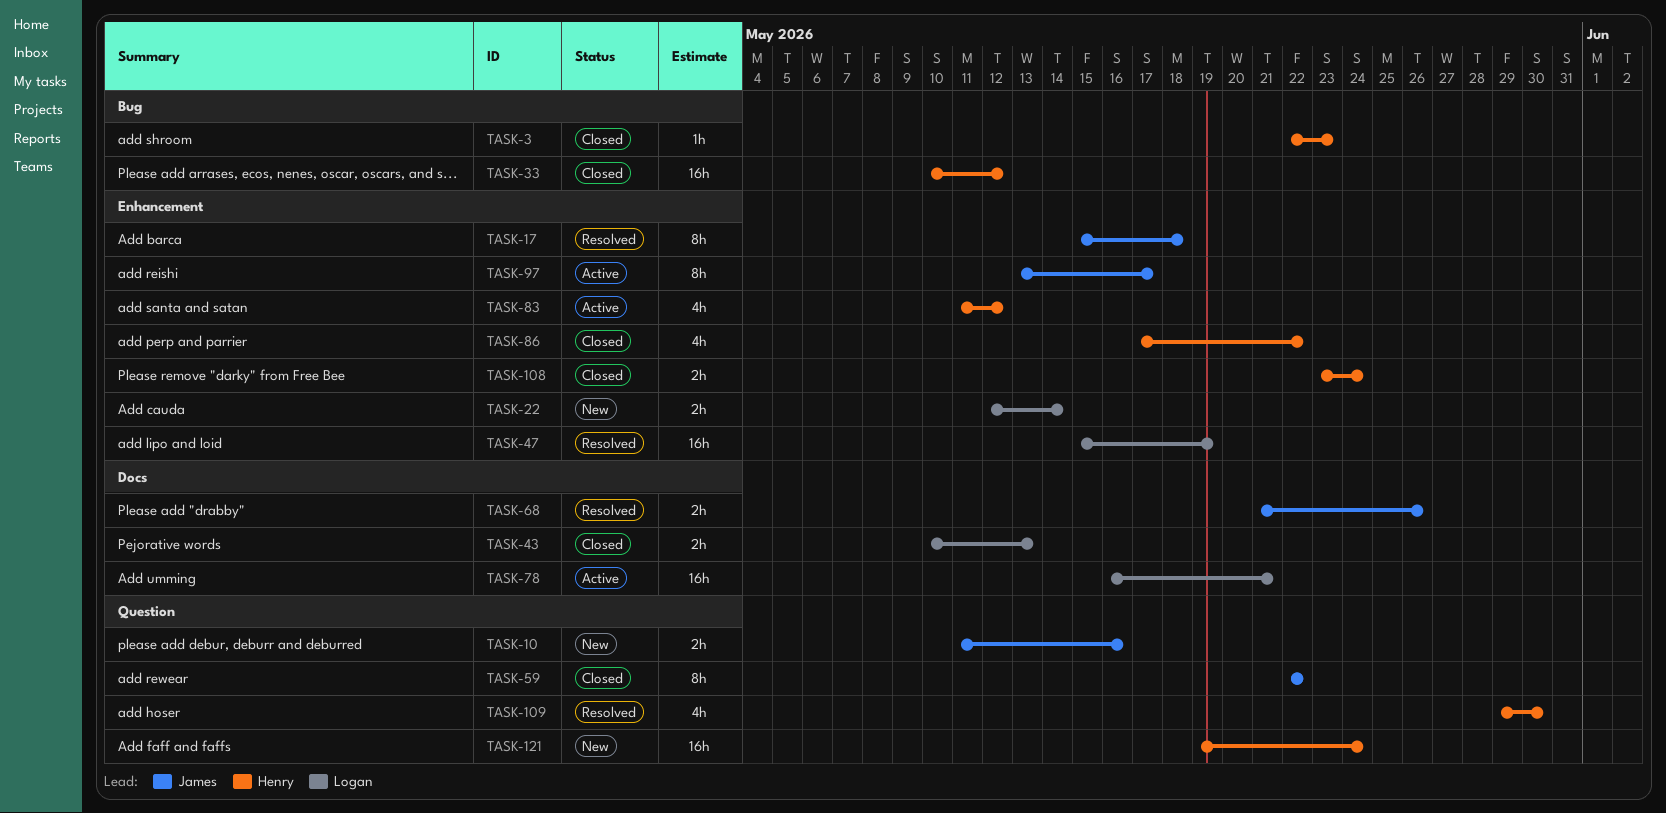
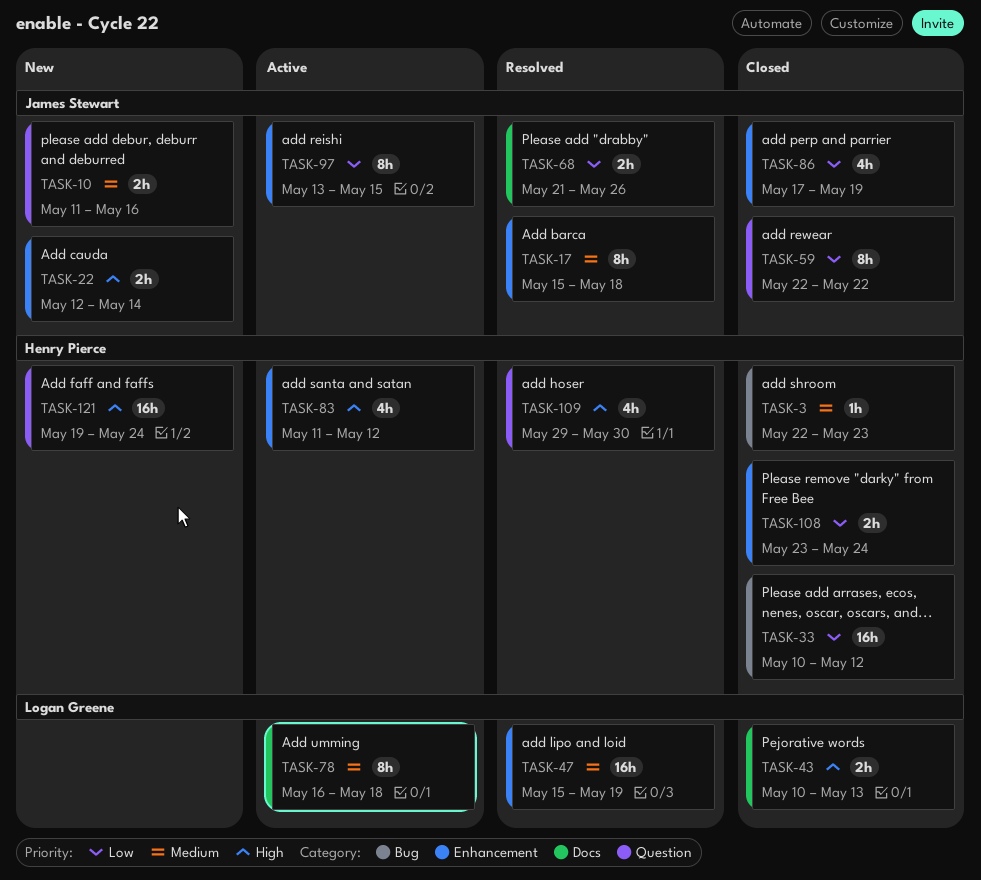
TASK-22, owner: Logan Greene -> James Stewart
TASK-78, estimate: 16h -> 8h
TASK-78, due: May 21 -> May 18
TASK-86, owner: Henry Pierce -> James Stewart
TASK-86, due: May 22 -> May 19
TASK-97, due: May 17 -> May 15

